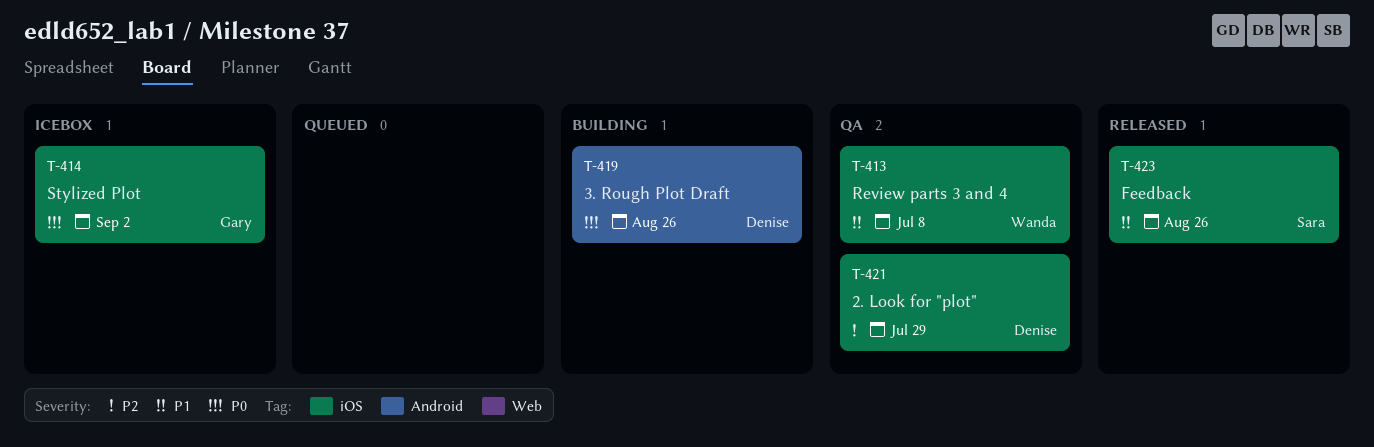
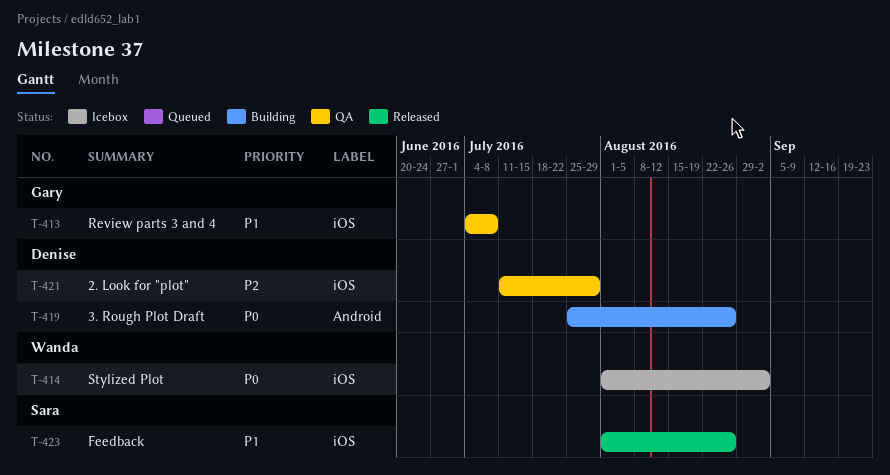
T-413, owner: Wanda -> Gary
T-414, owner: Gary -> Wanda

